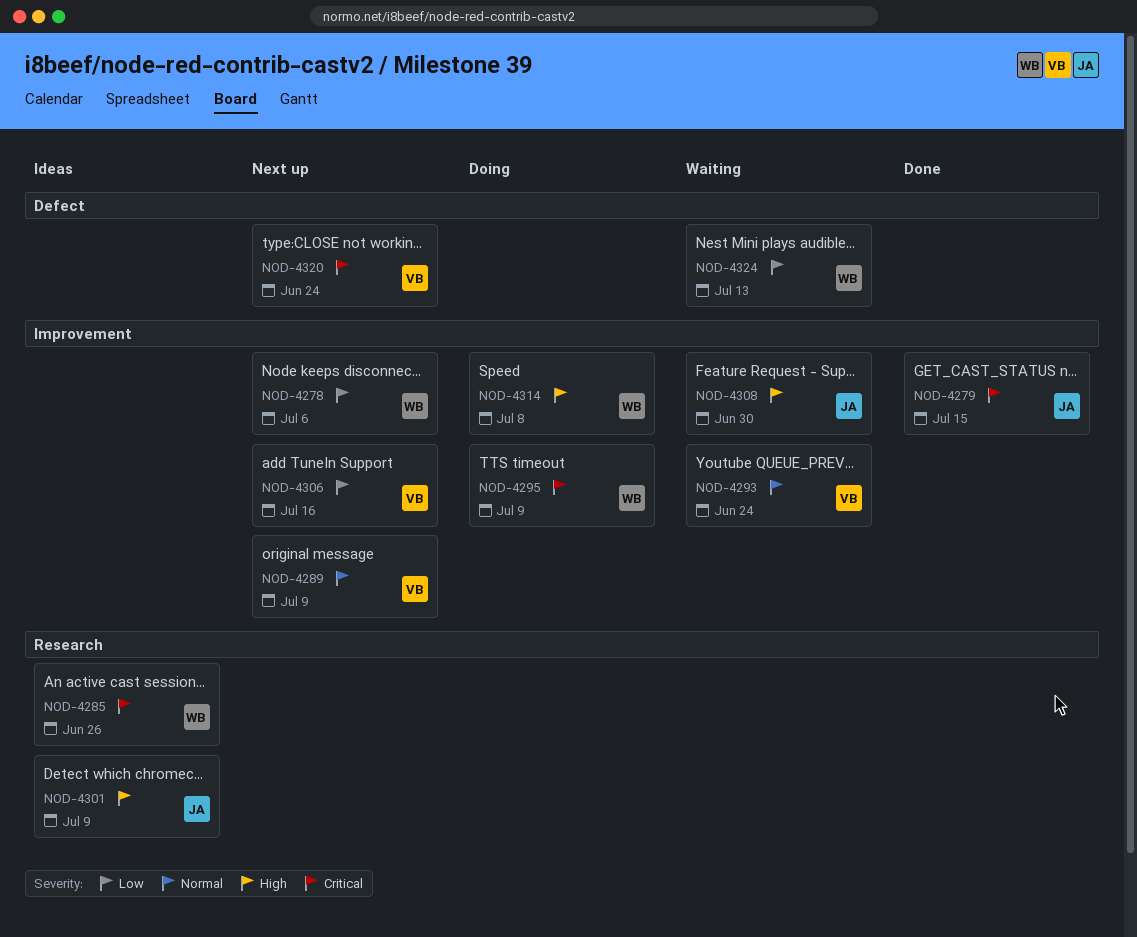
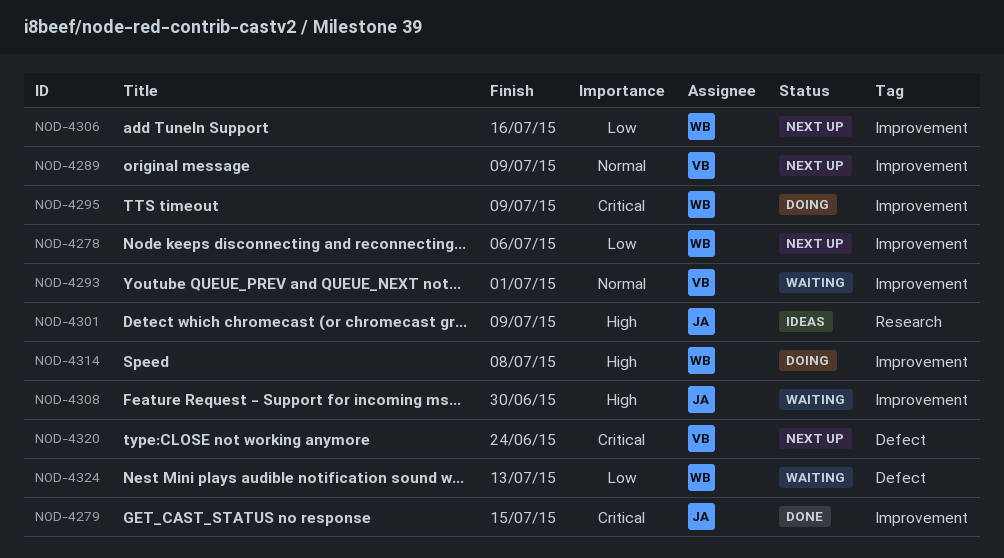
NOD-4285: present -> none
NOD-4293, due: Jun 24 -> Jul 1
NOD-4306, owner: VB -> WB

